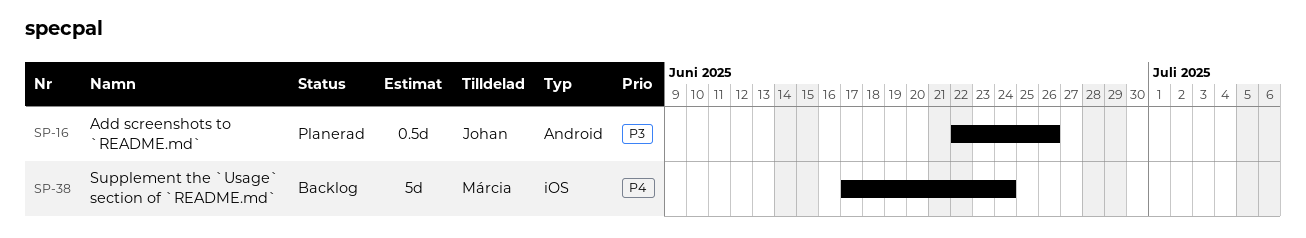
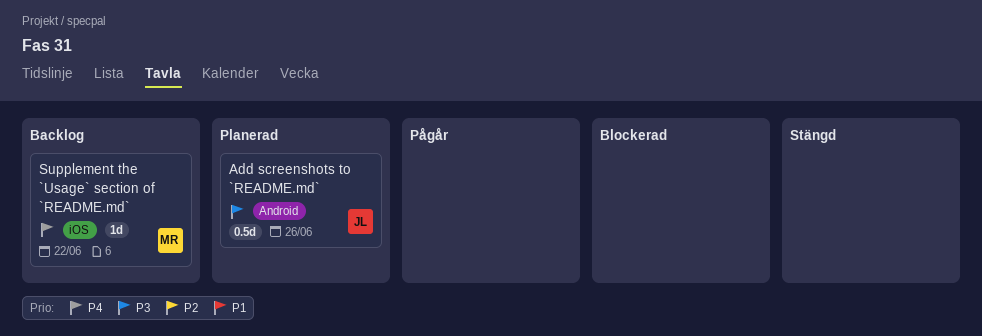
Supplement the `Usage` section of `README.md`, estimate: 5d -> 1d
Supplement the `Usage` section of `README.md`, due: Jun 24 -> Jun 22

